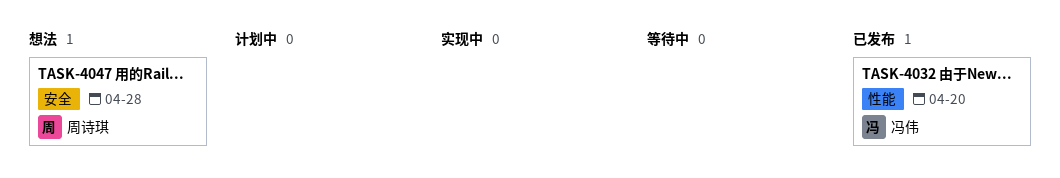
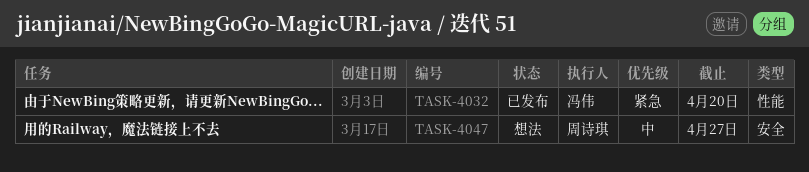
TASK-4047, due: Apr 28 -> Apr 27

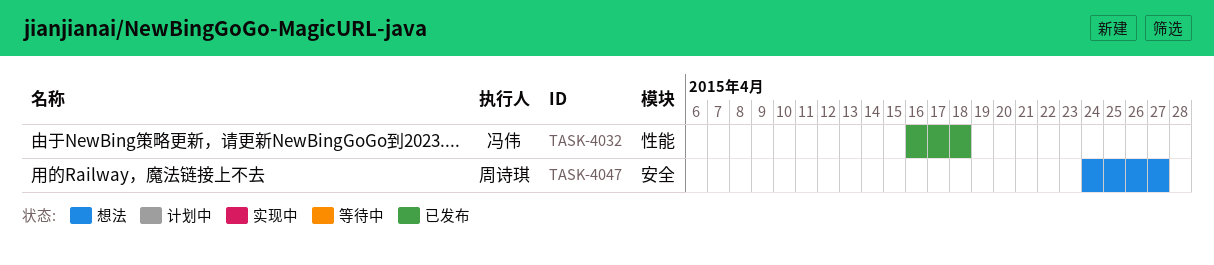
TASK-4032, due: Apr 20 -> Apr 18

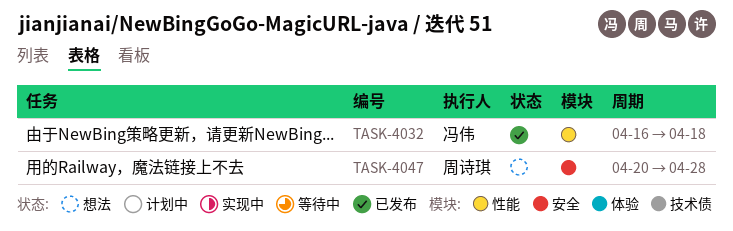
TASK-4047, start: Apr 24 -> Apr 20
TASK-4047, due: Apr 27 -> Apr 28

